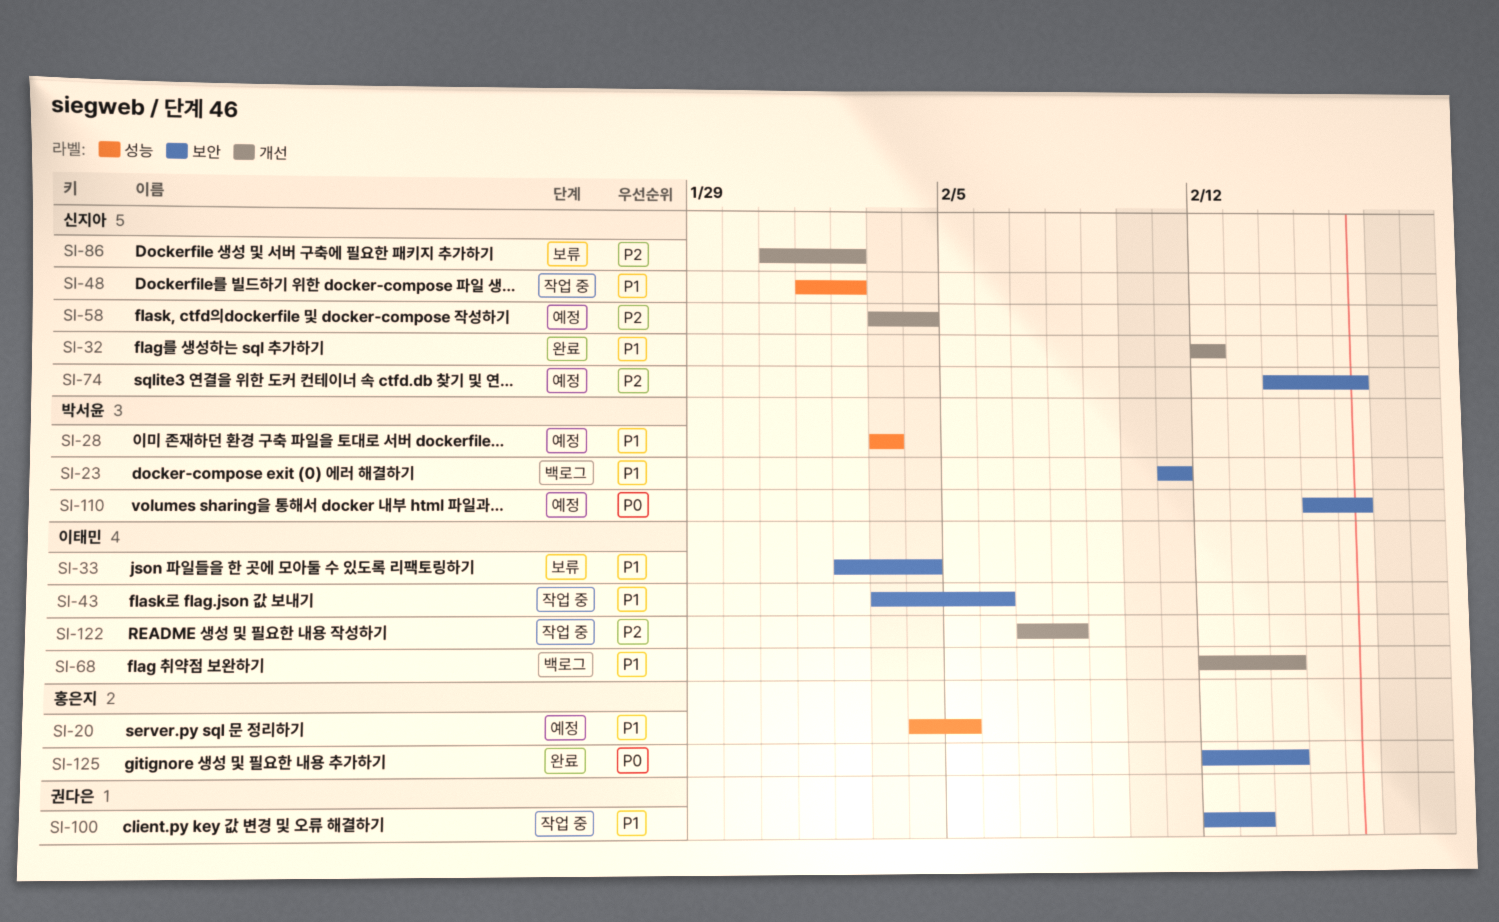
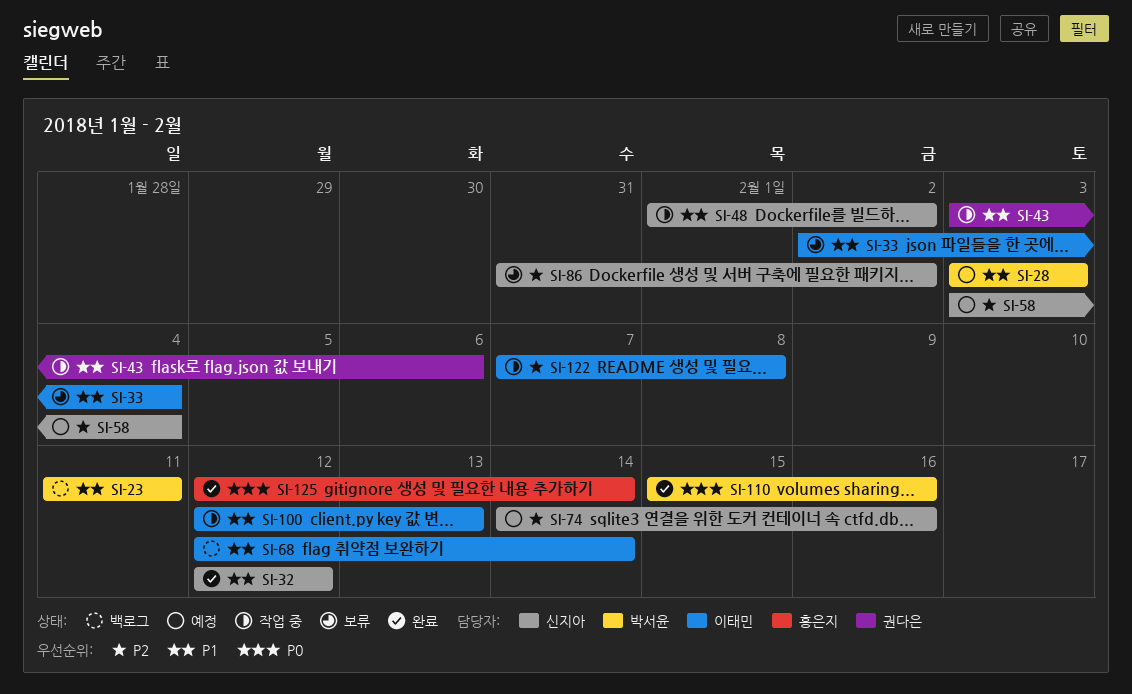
SI-20: present -> none
SI-43, owner: 이태민 -> 권다은
SI-100, owner: 권다은 -> 이태민
SI-110, status: 예정 -> 완료

